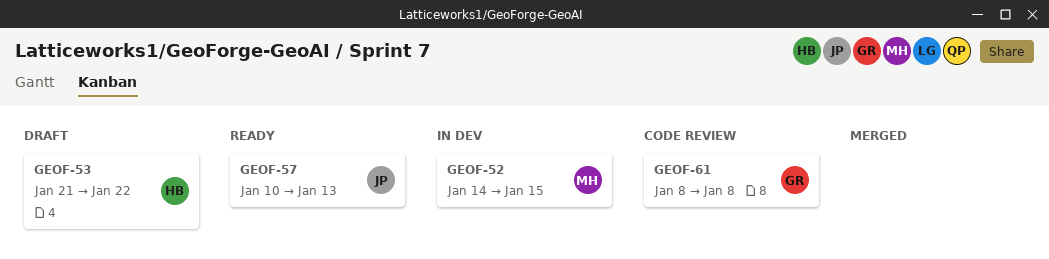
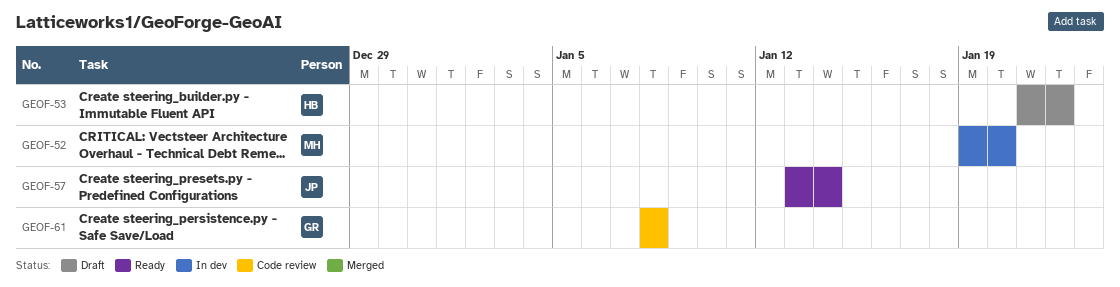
GEOF-52, start: Jan 14 -> Jan 19
GEOF-52, due: Jan 15 -> Jan 20
GEOF-57, start: Jan 10 -> Jan 13
GEOF-57, due: Jan 13 -> Jan 14

